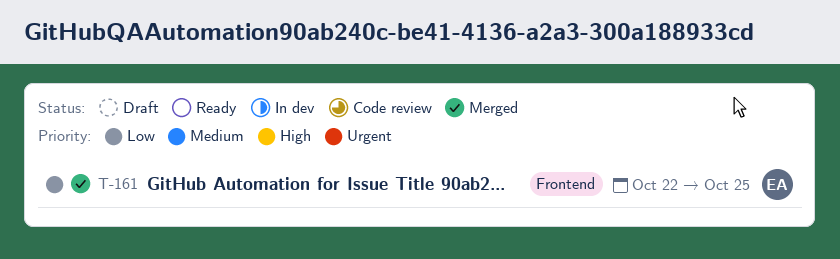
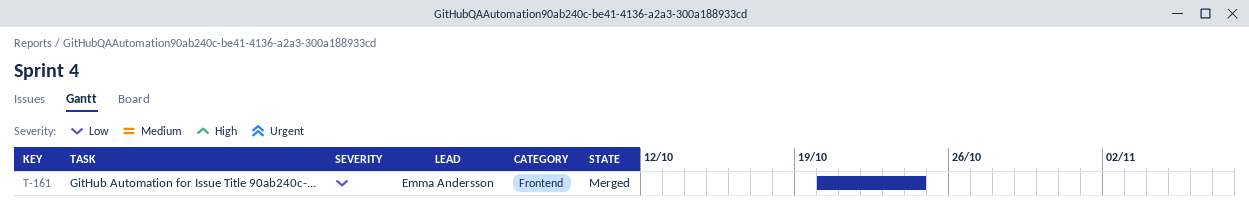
T-161, start: Oct 22 -> Oct 20
T-161, due: Oct 25 -> Oct 24

